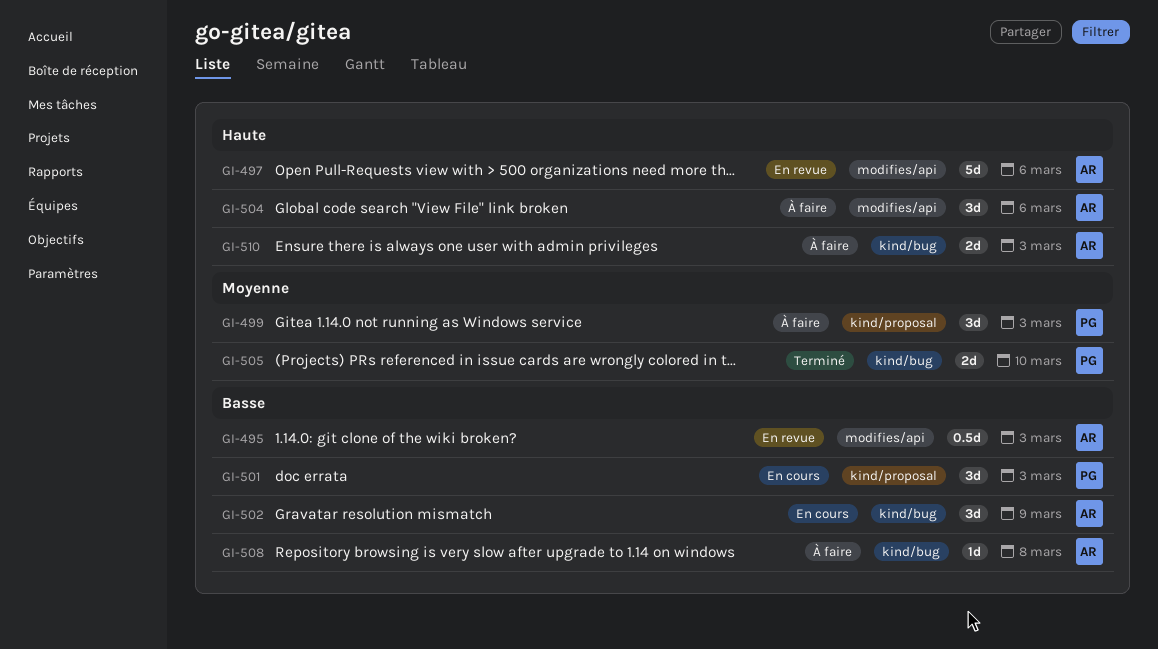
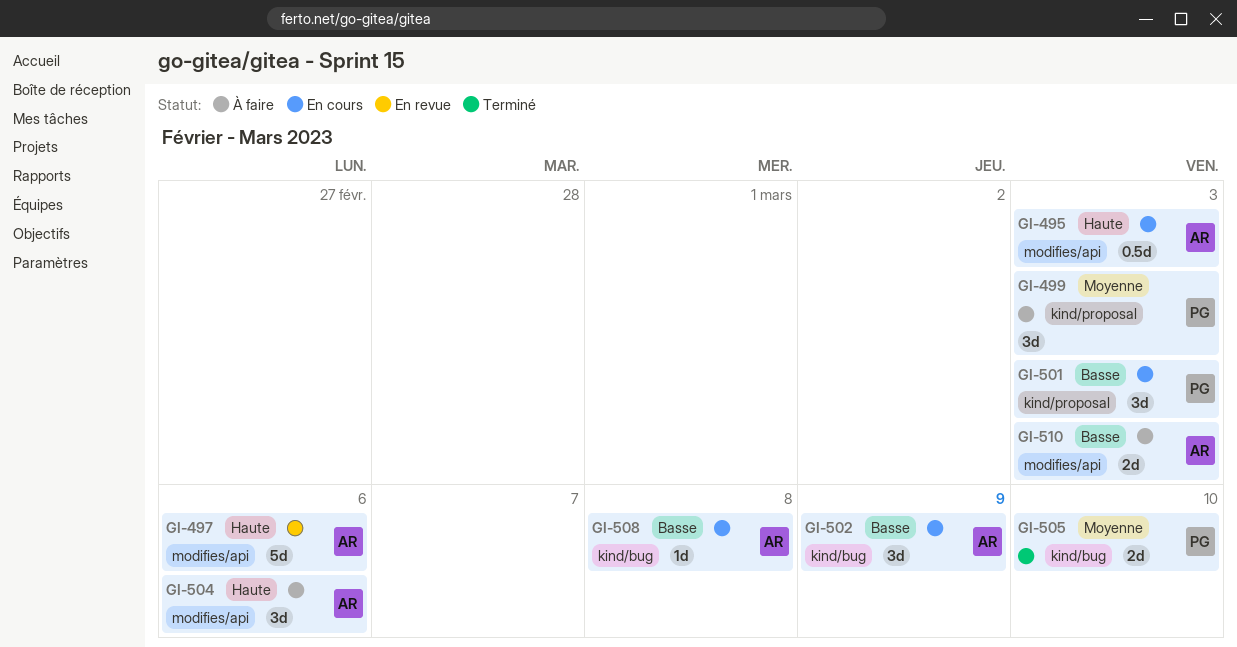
GI-495, status: En revue -> En cours
GI-495, priority: Basse -> Haute
GI-508, status: À faire -> En cours
GI-510, priority: Haute -> Basse
GI-510, label: kind/bug -> modifies/api

